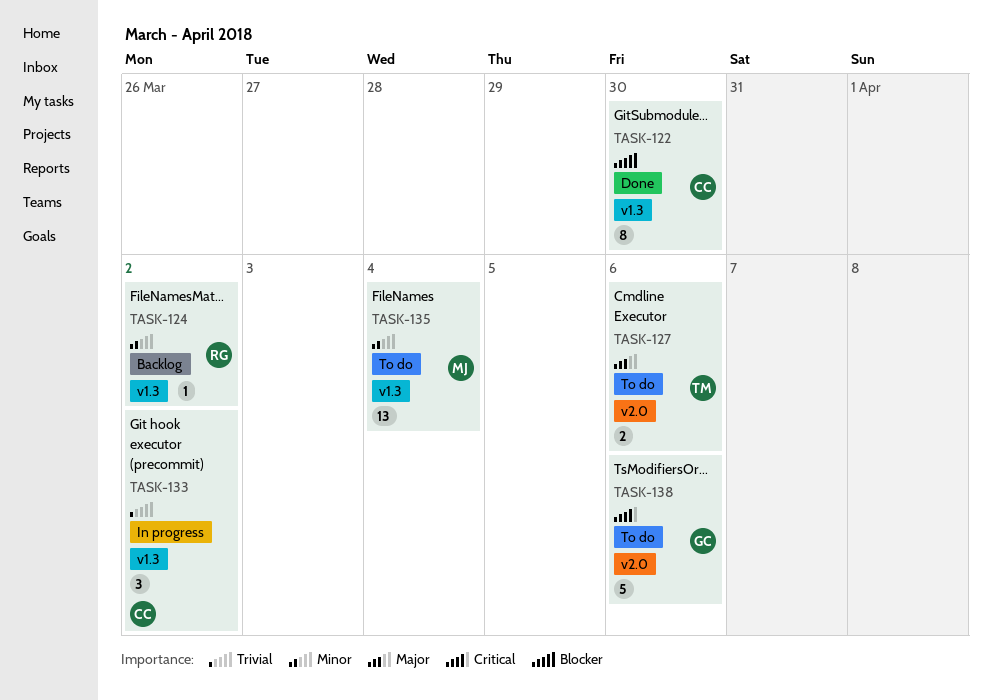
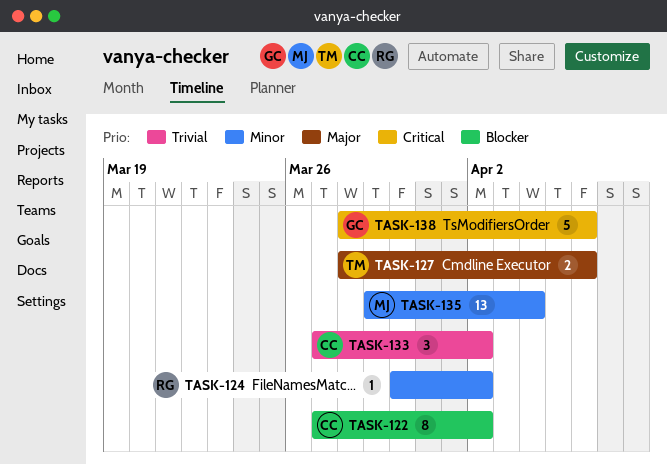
TASK-122, due: Mar 30 -> Apr 2

